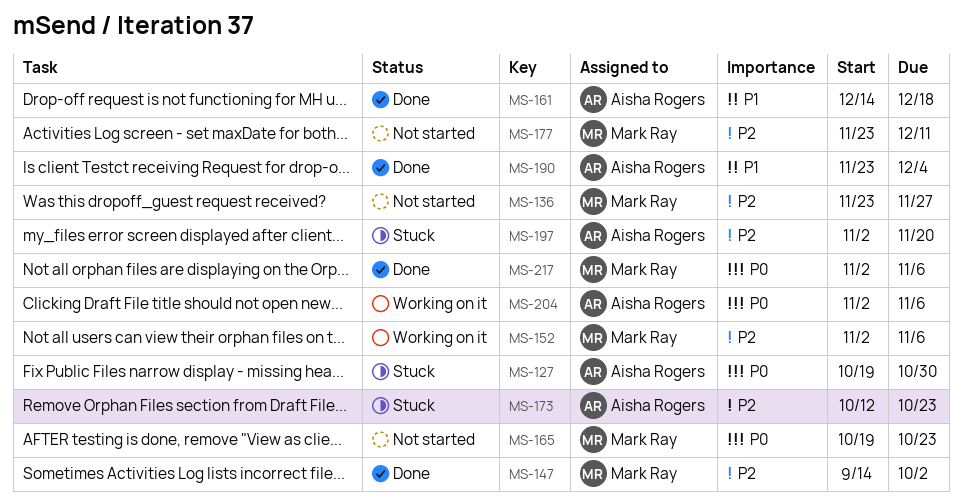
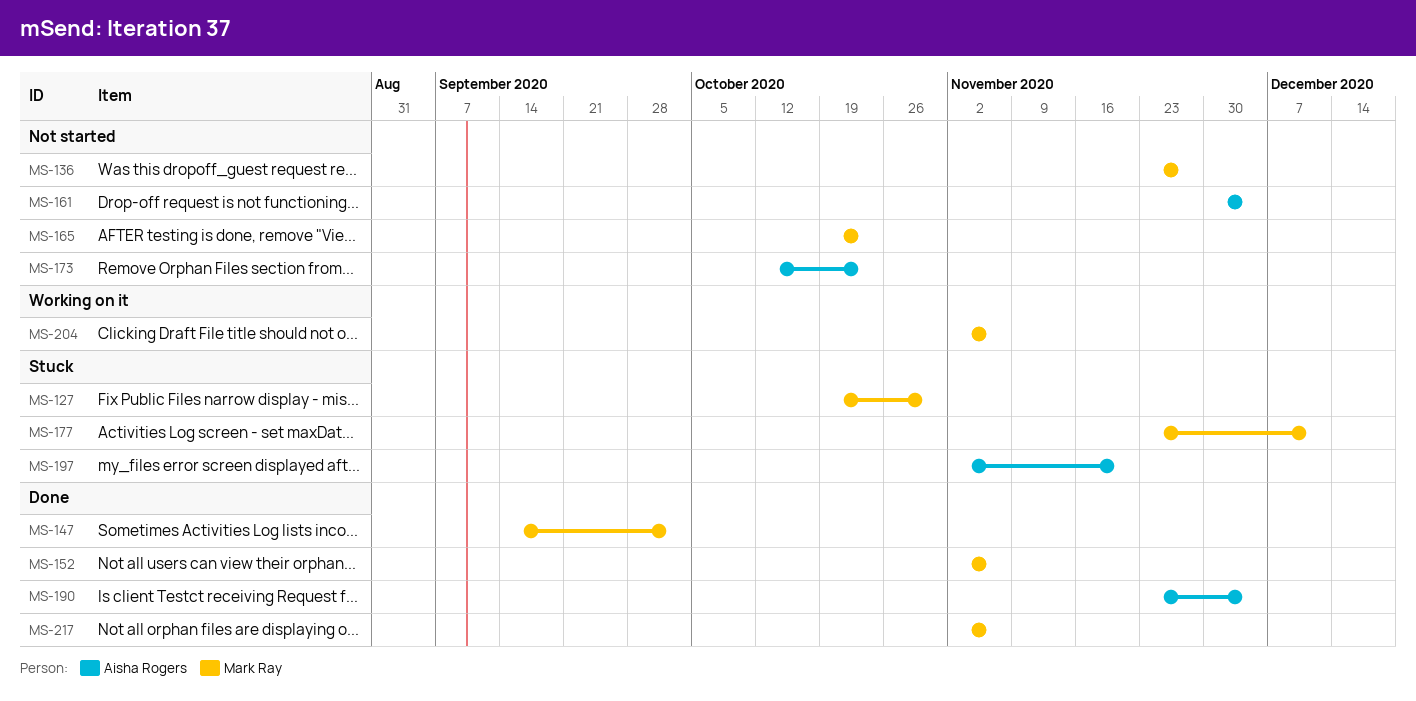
MS-127, owner: Aisha Rogers -> Mark Ray
MS-152, status: Working on it -> Done
MS-161, status: Done -> Not started
MS-161, start: Dec 14 -> Nov 30
MS-161, due: Dec 18 -> Dec 4
MS-173, status: Stuck -> Not started
MS-177, status: Not started -> Stuck
MS-204, owner: Aisha Rogers -> Mark Ray

